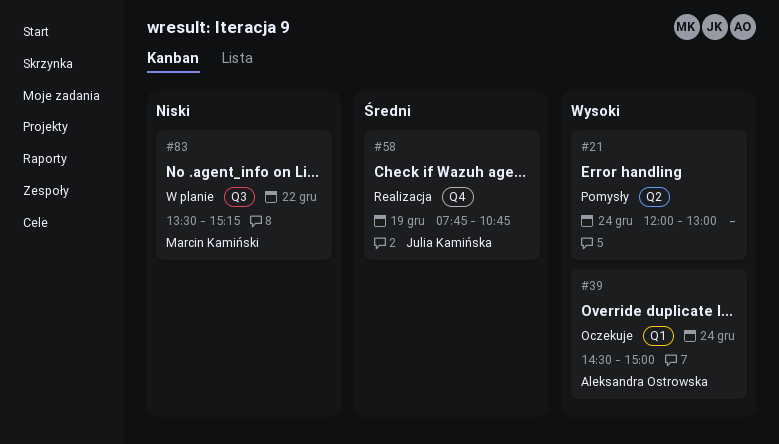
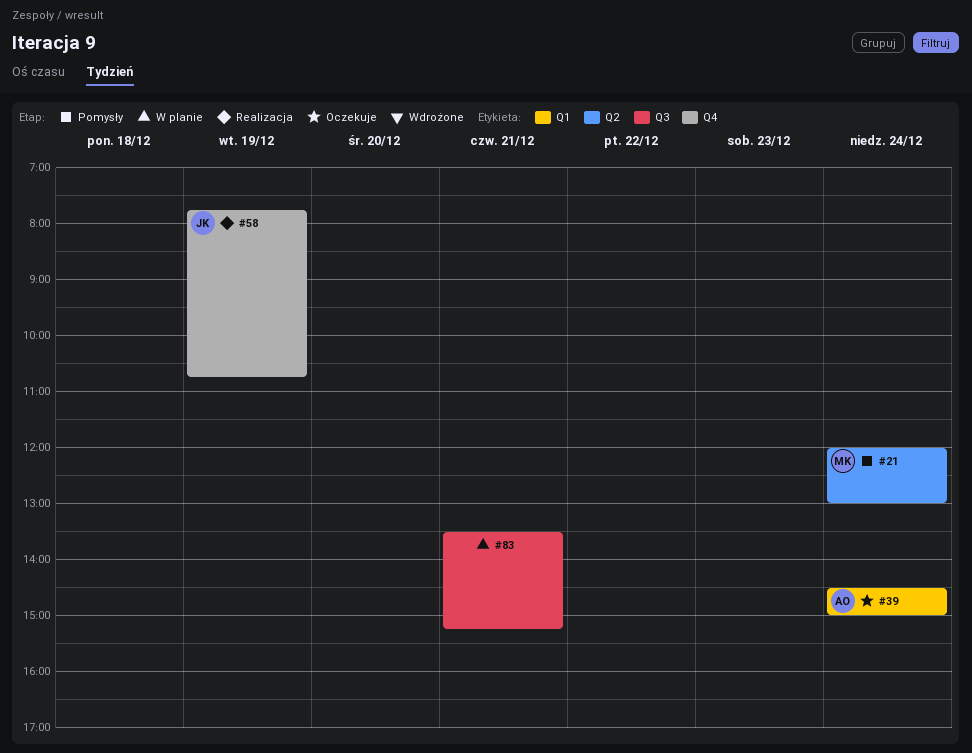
#21, owner: none -> Marcin Kamiński
#83, owner: Marcin Kamiński -> none
#83, day: Dec 22 -> Dec 21

